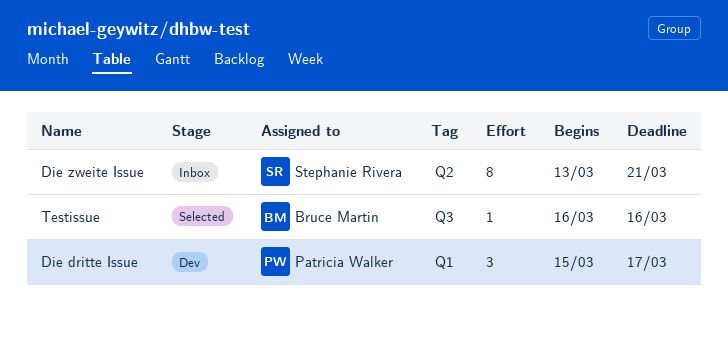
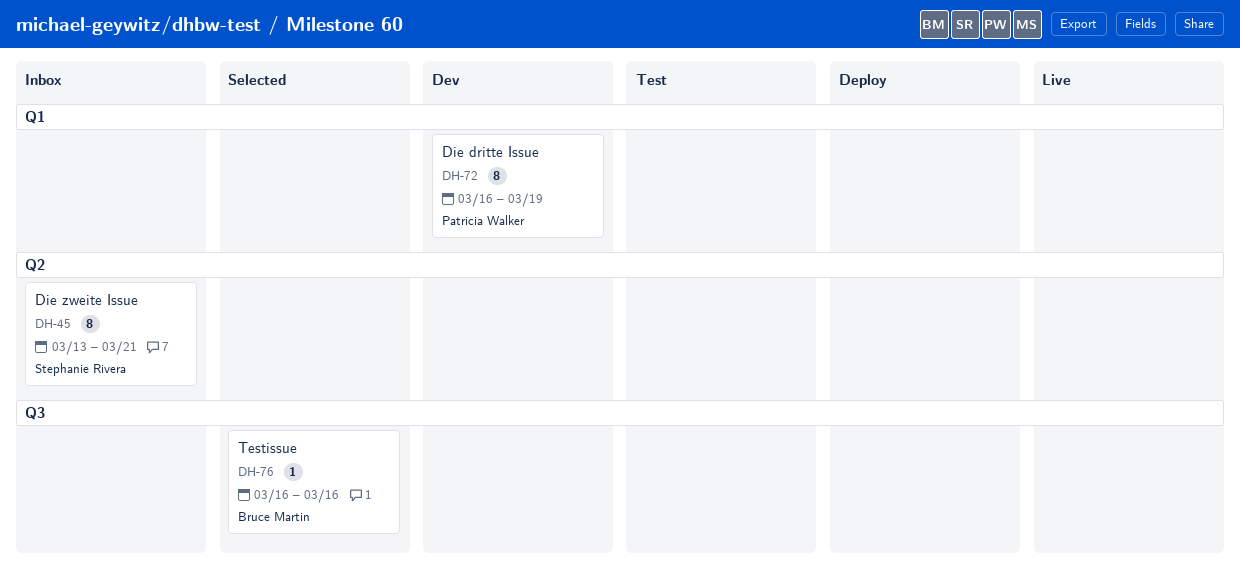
Die dritte Issue, estimate: 3 -> 8
Die dritte Issue, start: Mar 15 -> Mar 16
Die dritte Issue, due: Mar 17 -> Mar 19

